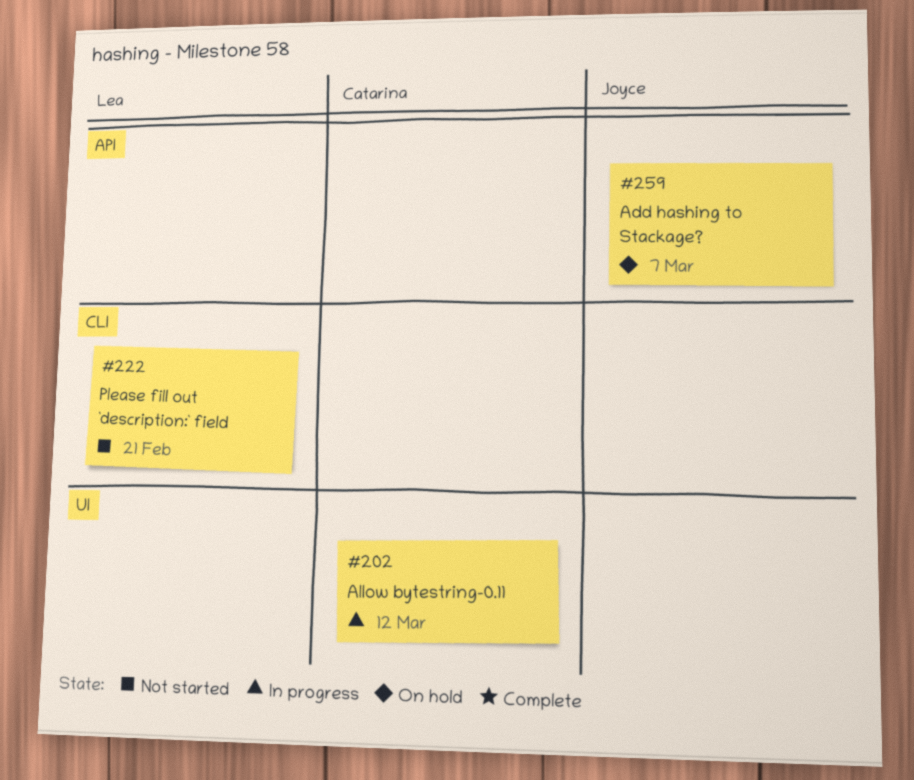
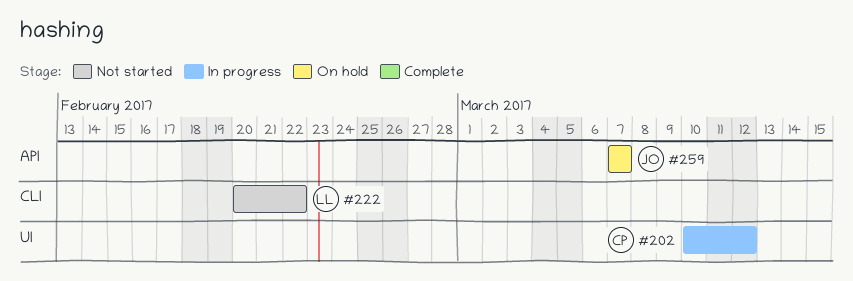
#222, due: Feb 21 -> Feb 22

